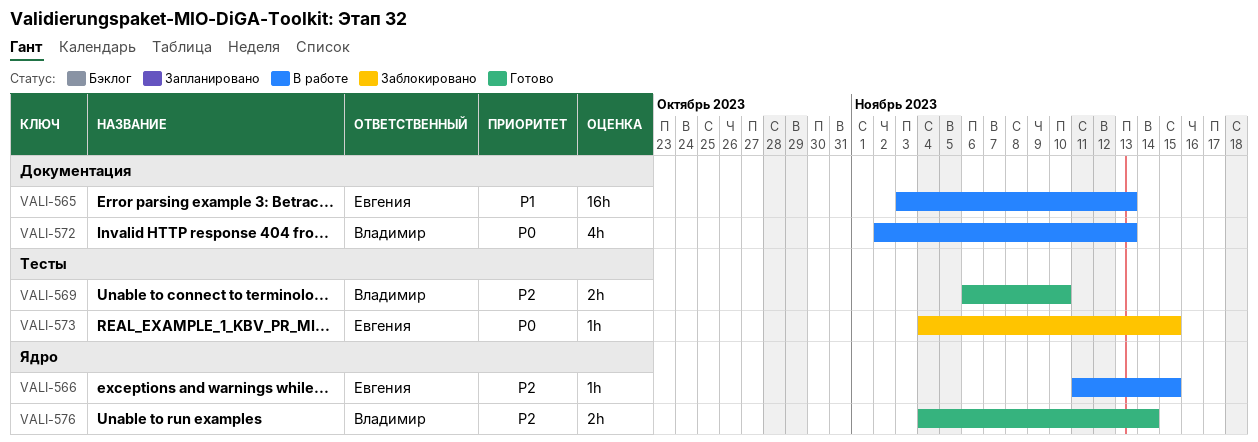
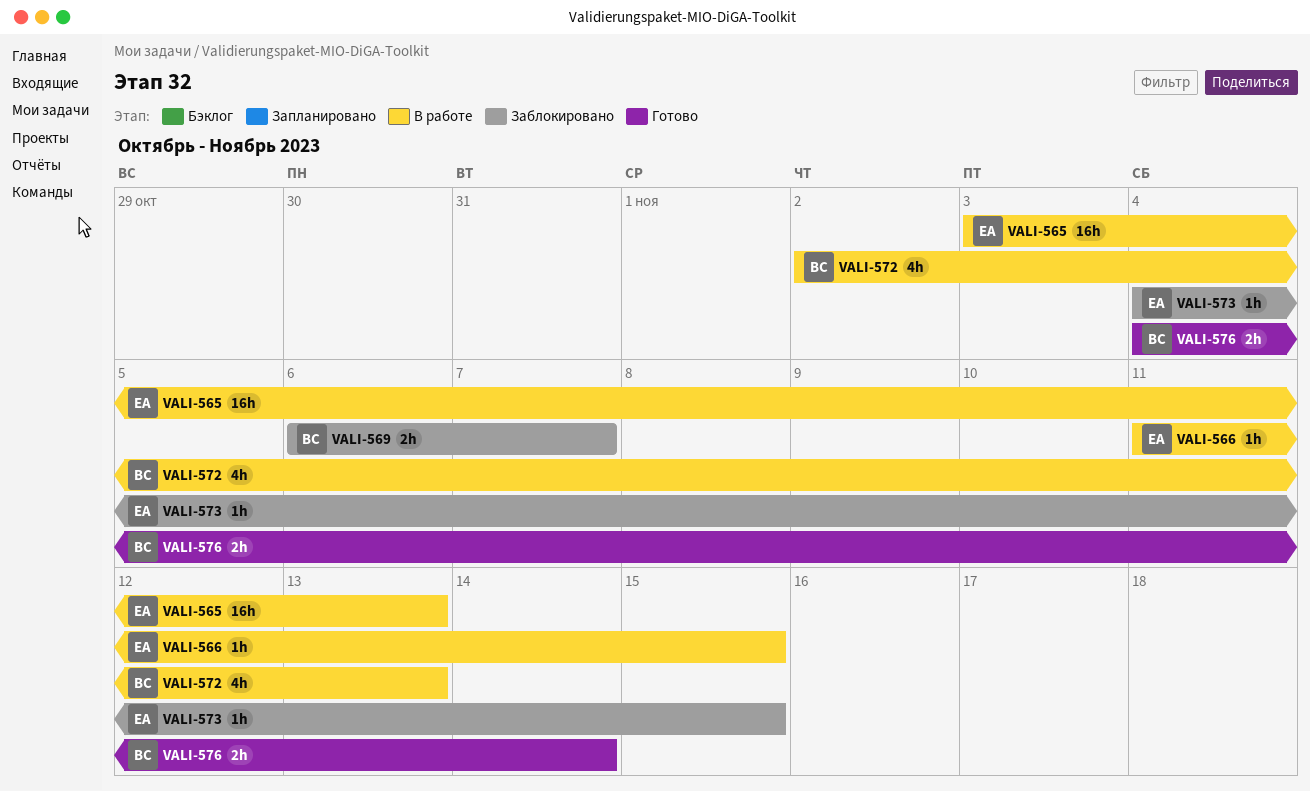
VALI-569, status: Готово -> Заблокировано
VALI-569, due: Nov 10 -> Nov 7

